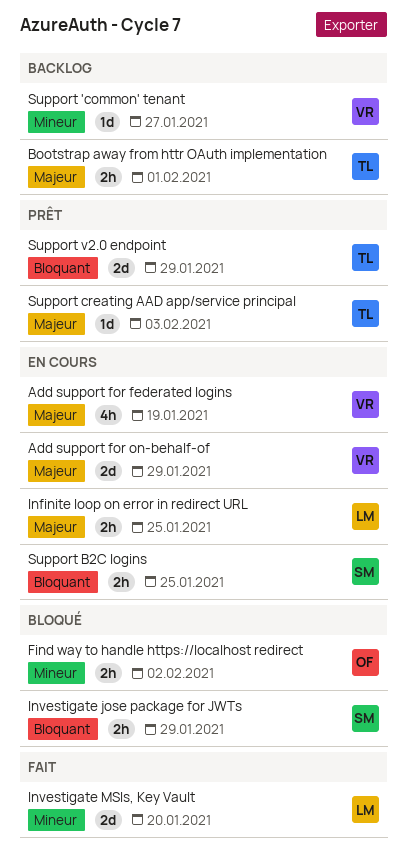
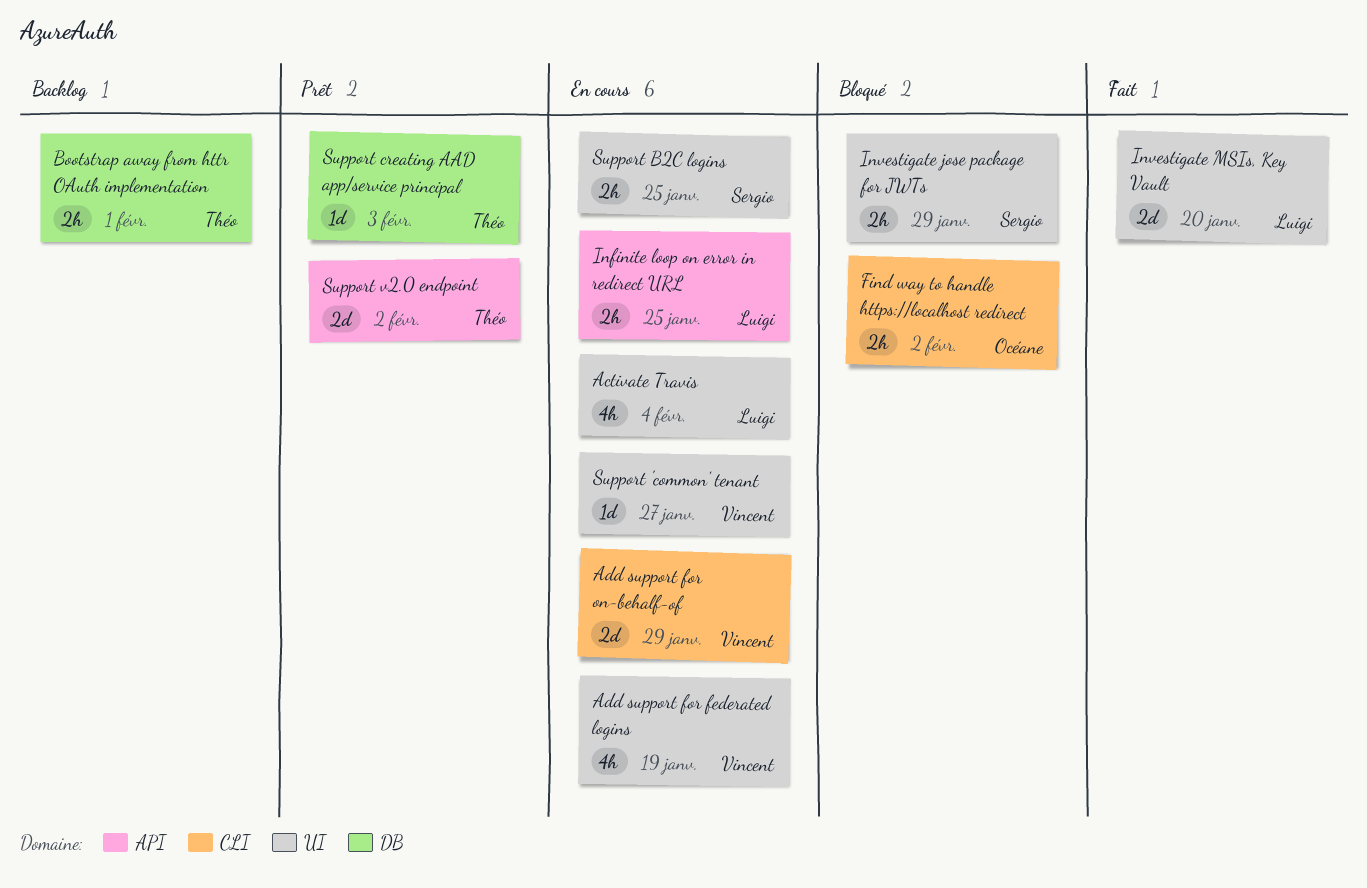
Activate Travis: none -> present
Support 'common' tenant, status: Backlog -> En cours
Support v2.0 endpoint, due: Jan 29 -> Feb 2

